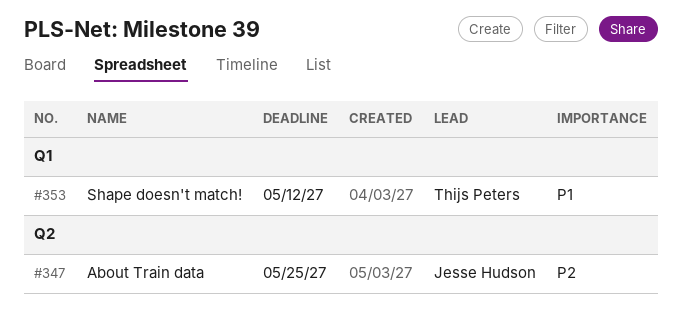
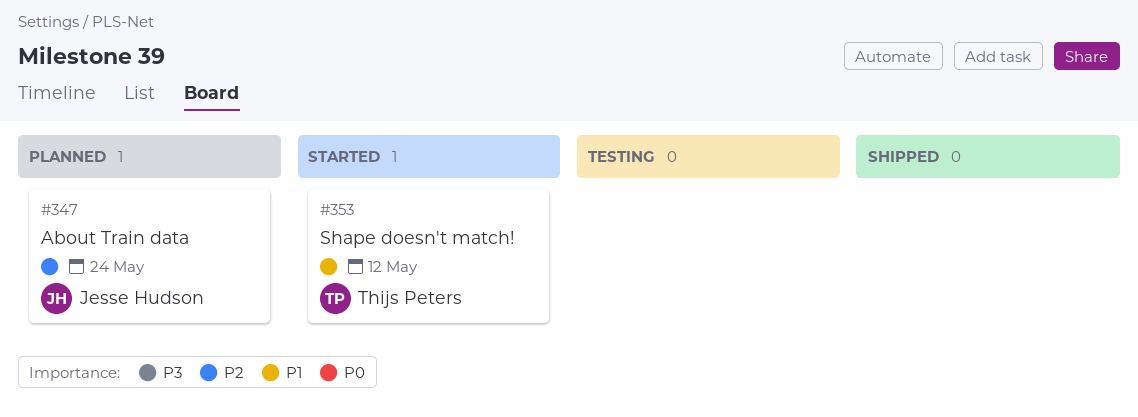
#347, due: May 25 -> May 24

